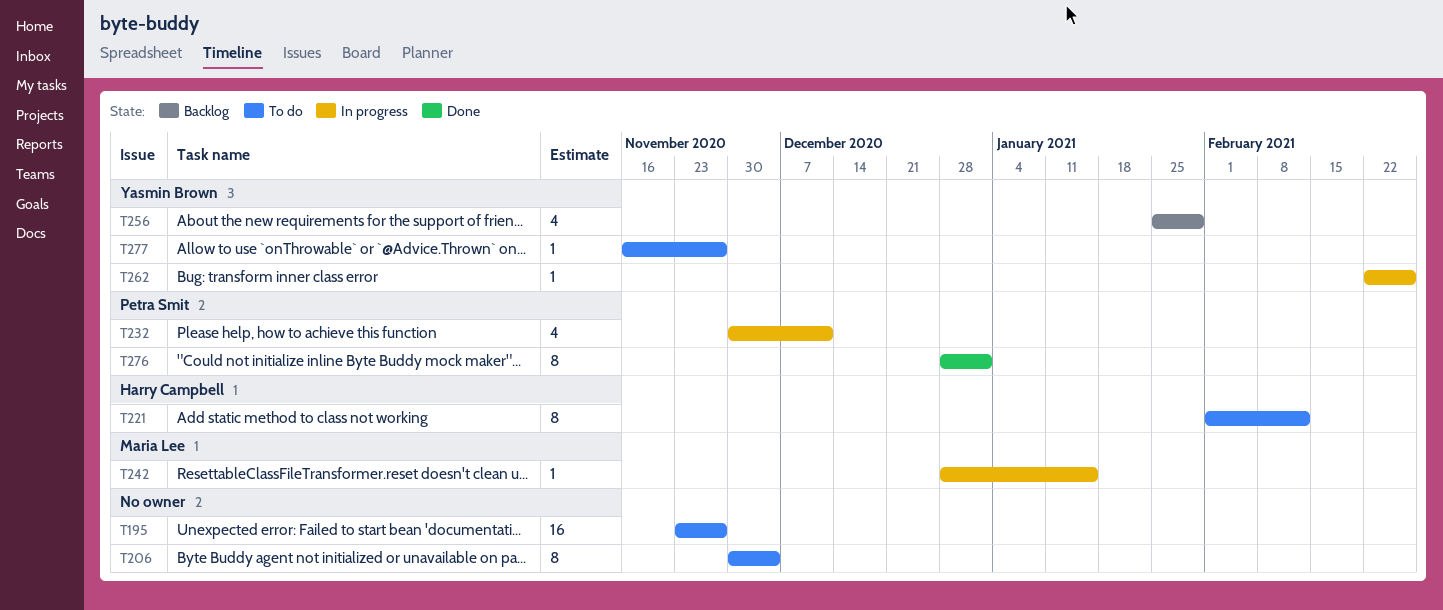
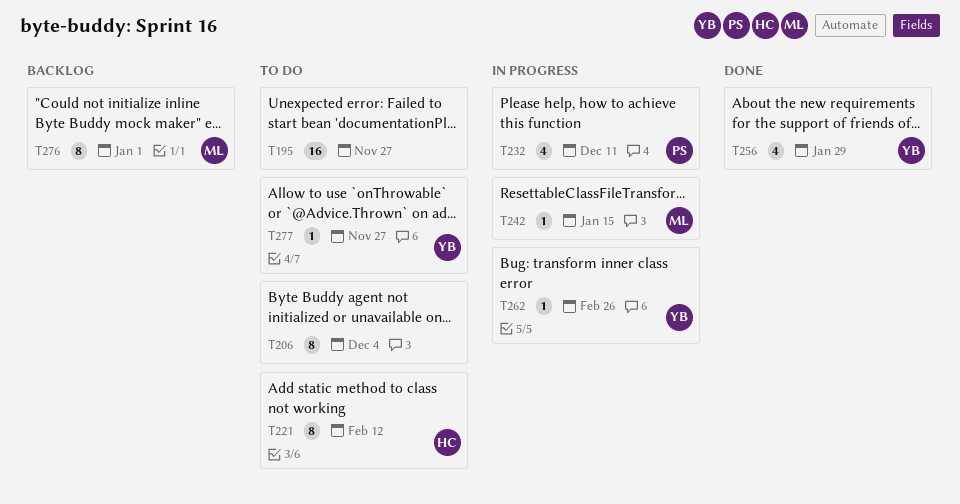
T256, status: Backlog -> Done
T276, status: Done -> Backlog
T276, owner: Petra Smit -> Maria Lee

